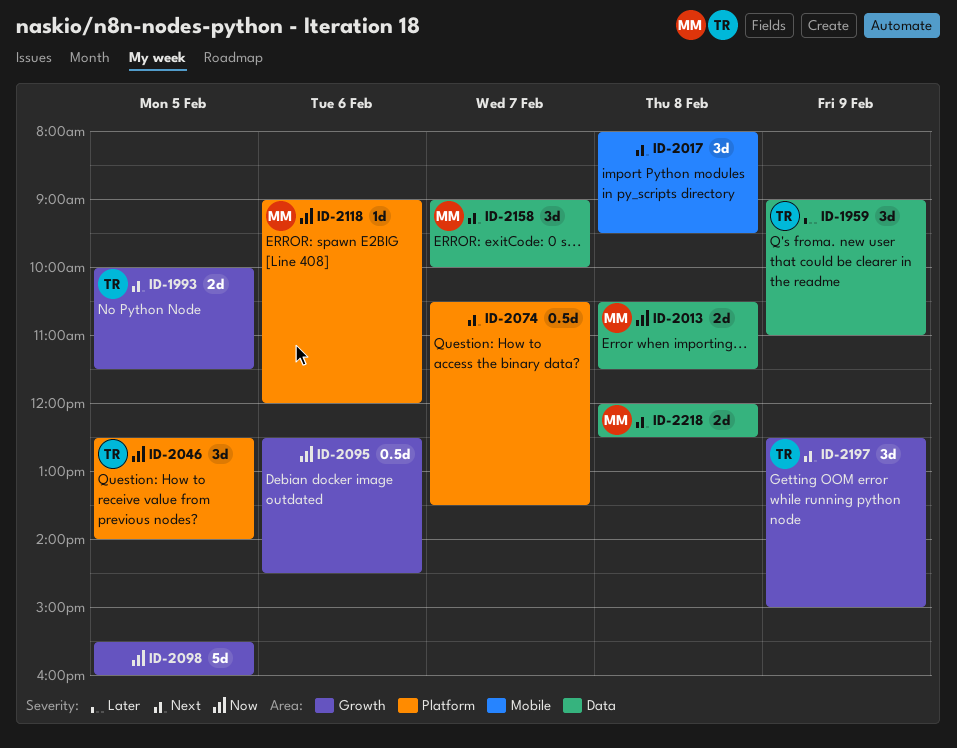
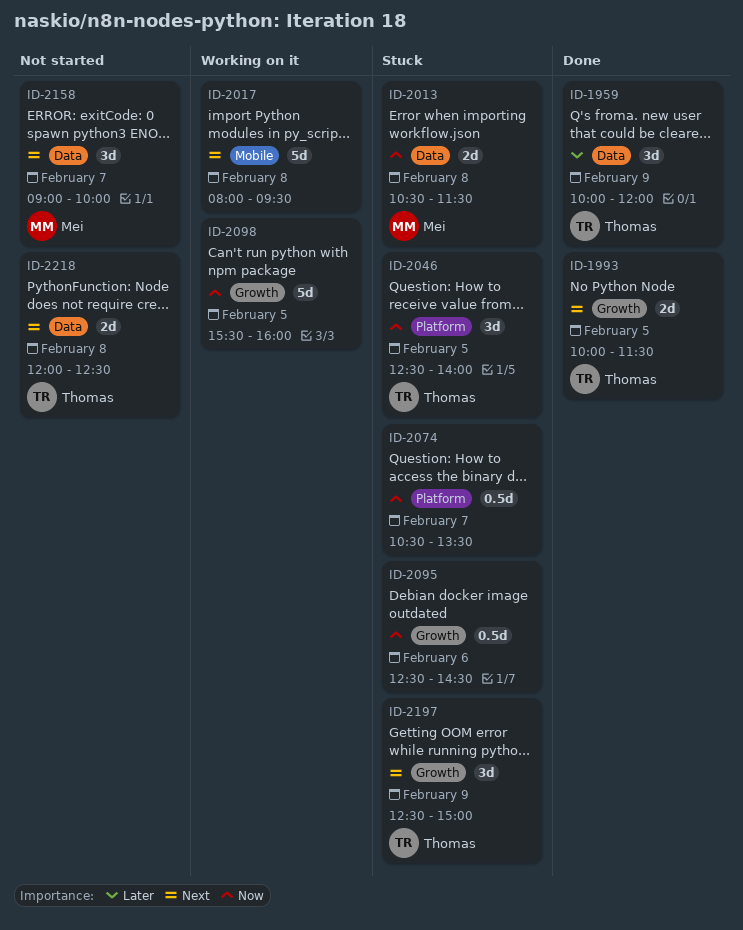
ID-1959, begins: 09:00 -> 10:00
ID-1959, ends: 11:00 -> 12:00
ID-2017, estimate: 3d -> 5d
ID-2074, priority: Next -> Now
ID-2118: present -> none
ID-2218, owner: Mei -> Thomas

